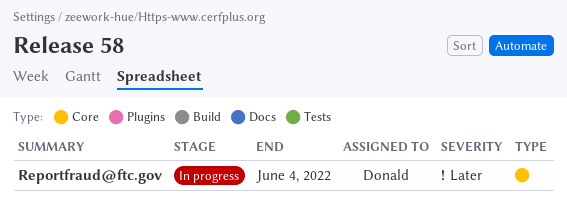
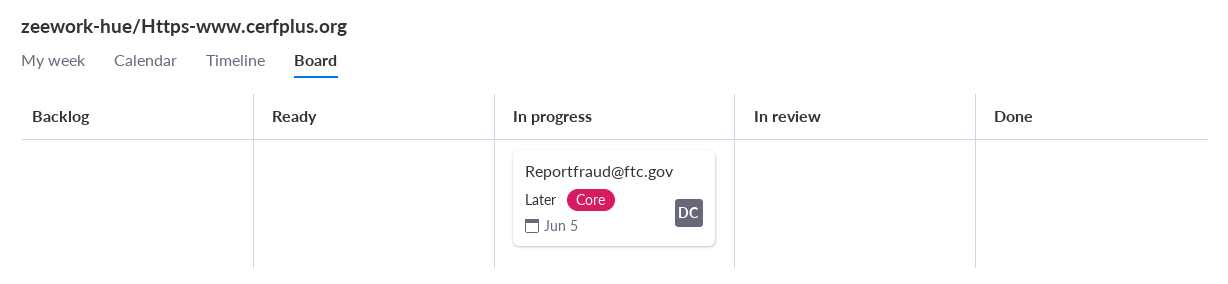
Reportfraud@ftc.gov, due: Jun 4 -> Jun 5

